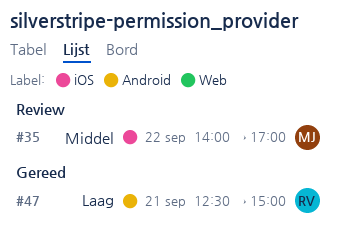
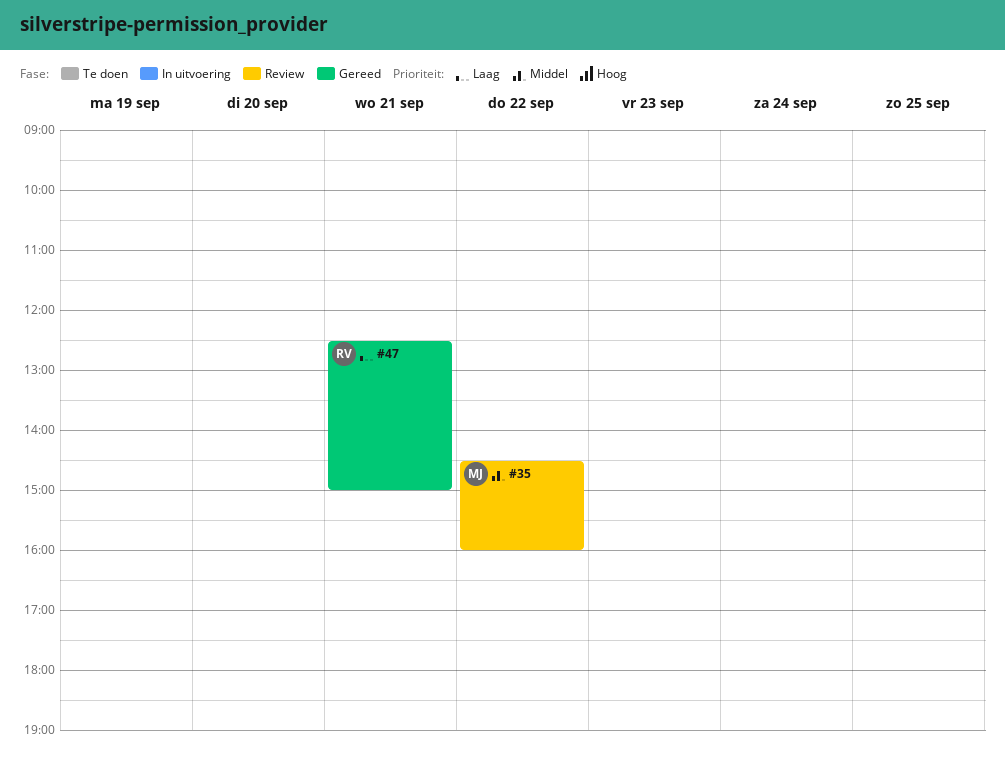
#35, begins: 14:00 -> 14:30
#35, ends: 17:00 -> 16:00

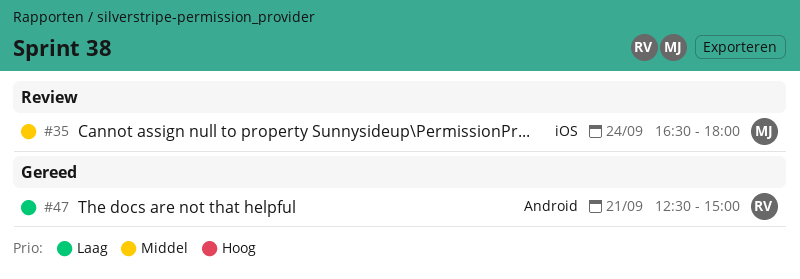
#35, day: Sep 22 -> Sep 24
#35, begins: 14:30 -> 16:30
#35, ends: 16:00 -> 18:00

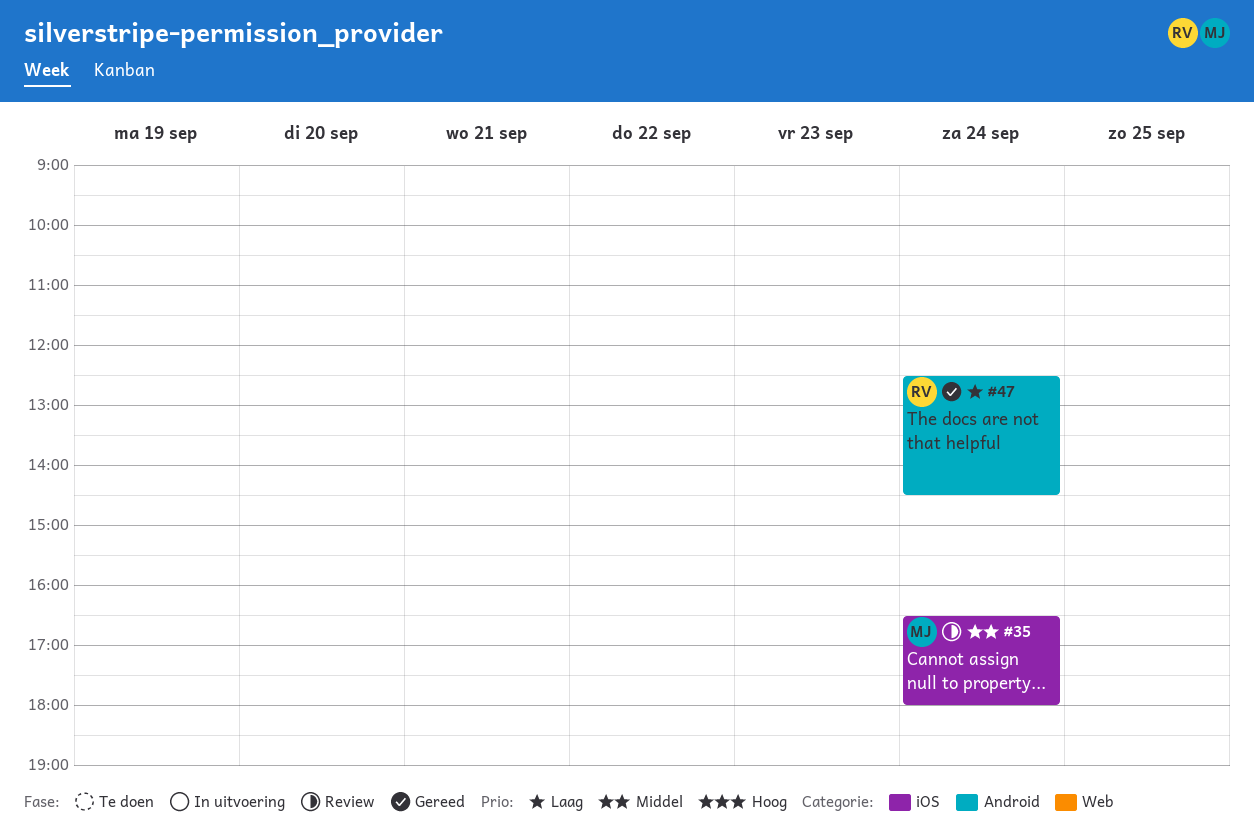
#47, day: Sep 21 -> Sep 24
#47, ends: 15:00 -> 14:30

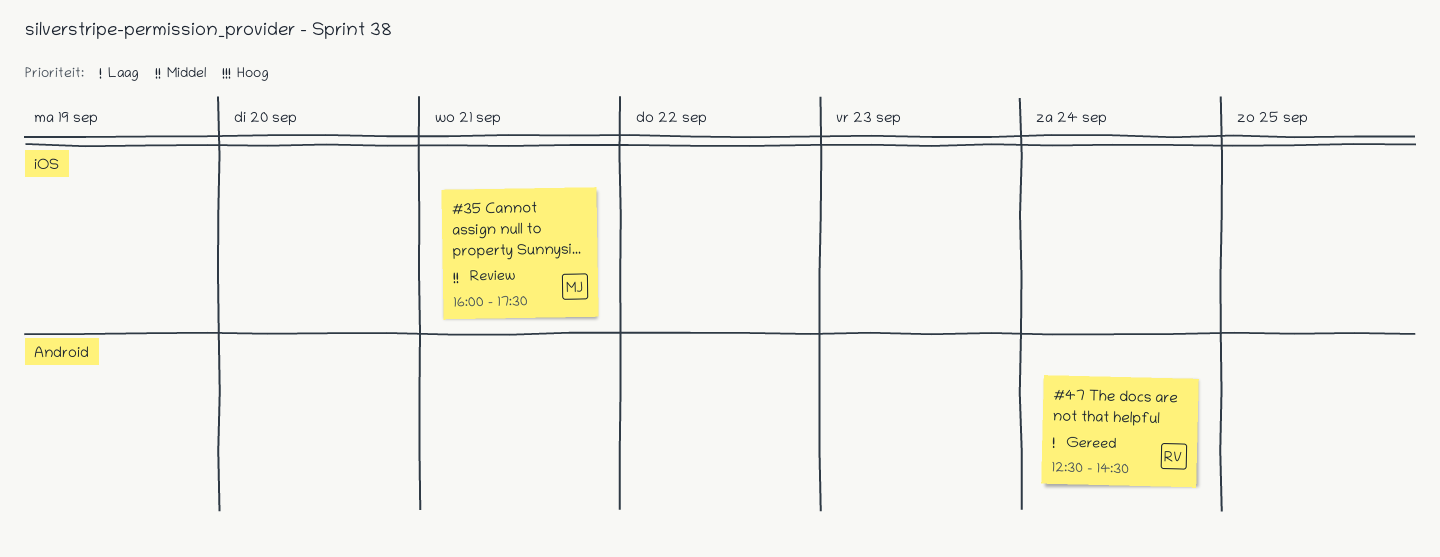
#35, day: Sep 24 -> Sep 21
#35, begins: 16:30 -> 16:00
#35, ends: 18:00 -> 17:30

